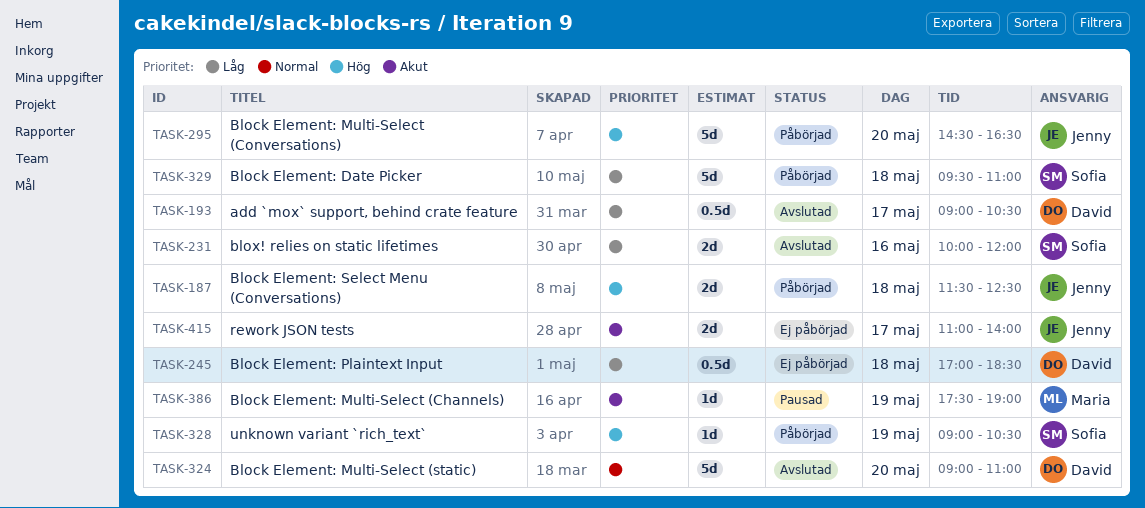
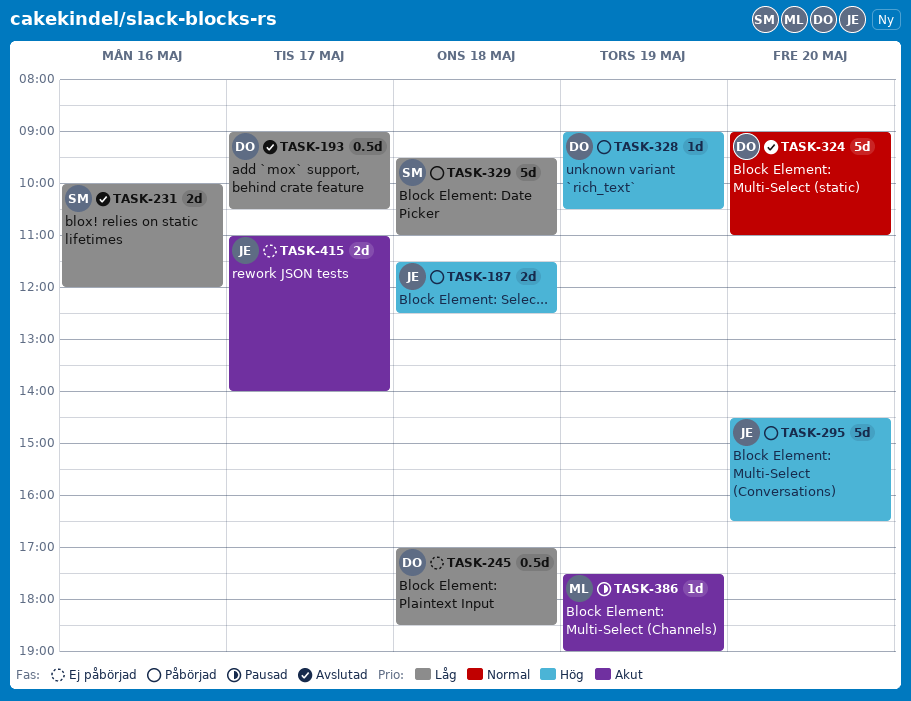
TASK-328, owner: Sofia -> David

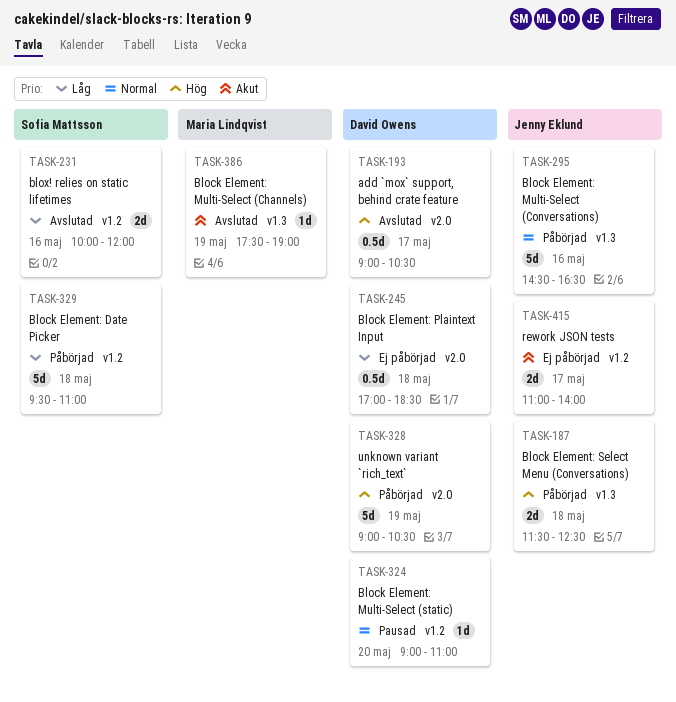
TASK-193, priority: Låg -> Hög
TASK-295, priority: Hög -> Normal
TASK-295, day: May 20 -> May 16
TASK-324, status: Avslutad -> Pausad
TASK-324, estimate: 5d -> 1d
TASK-328, estimate: 1d -> 5d
TASK-386, status: Pausad -> Avslutad

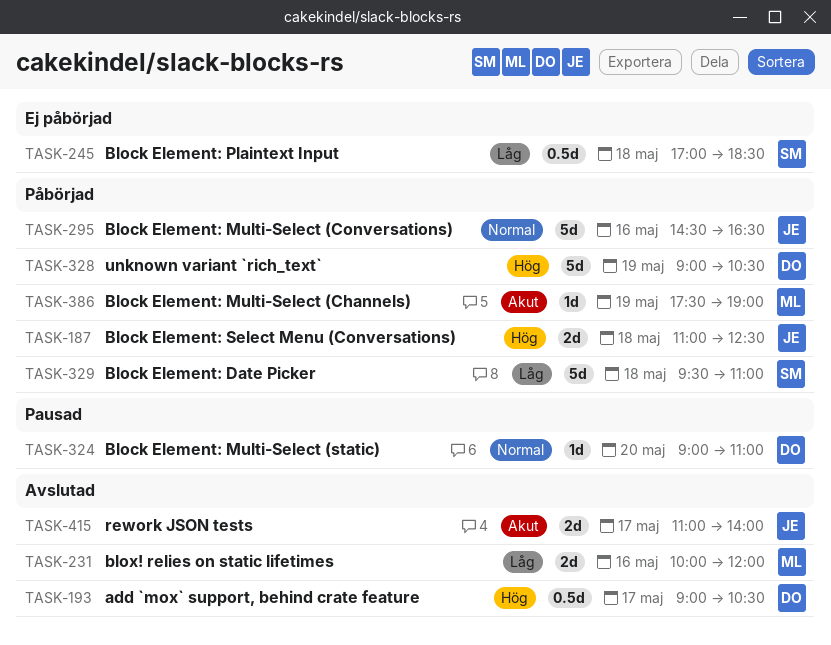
TASK-187, begins: 11:30 -> 11:00
TASK-231, owner: Sofia Mattsson -> Maria Lindqvist
TASK-245, owner: David Owens -> Sofia Mattsson
TASK-386, status: Avslutad -> Påbörjad
TASK-415, status: Ej påbörjad -> Avslutad

